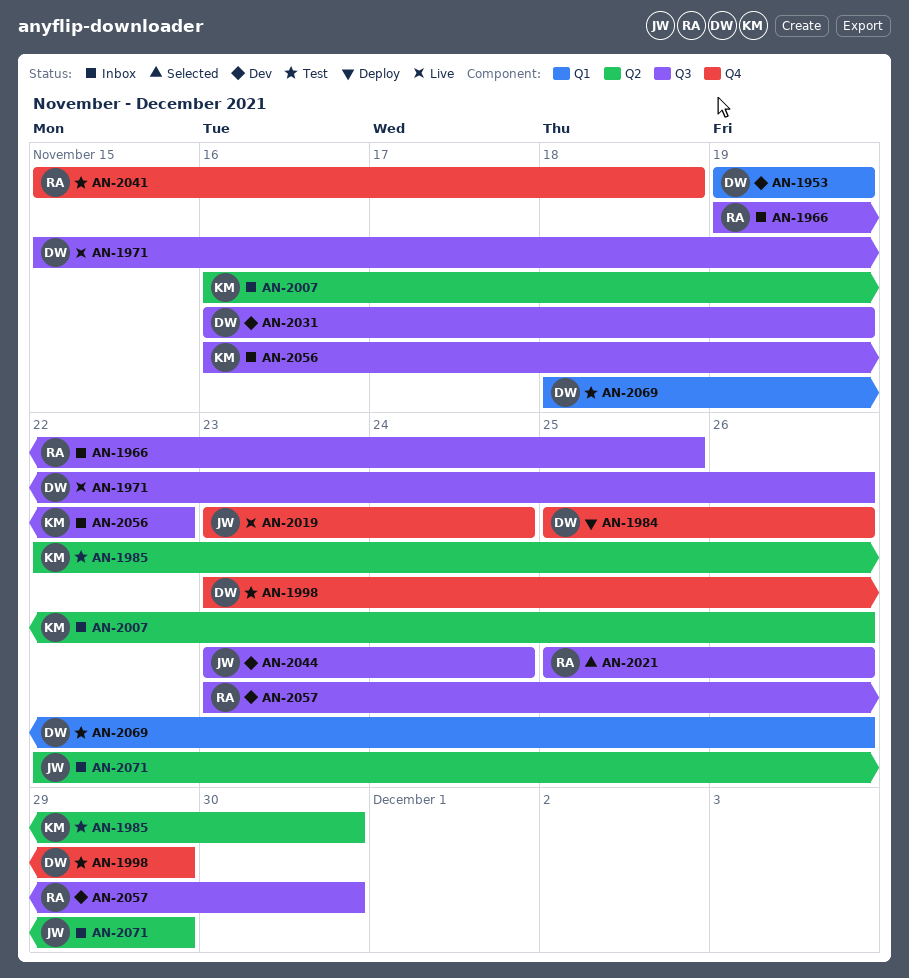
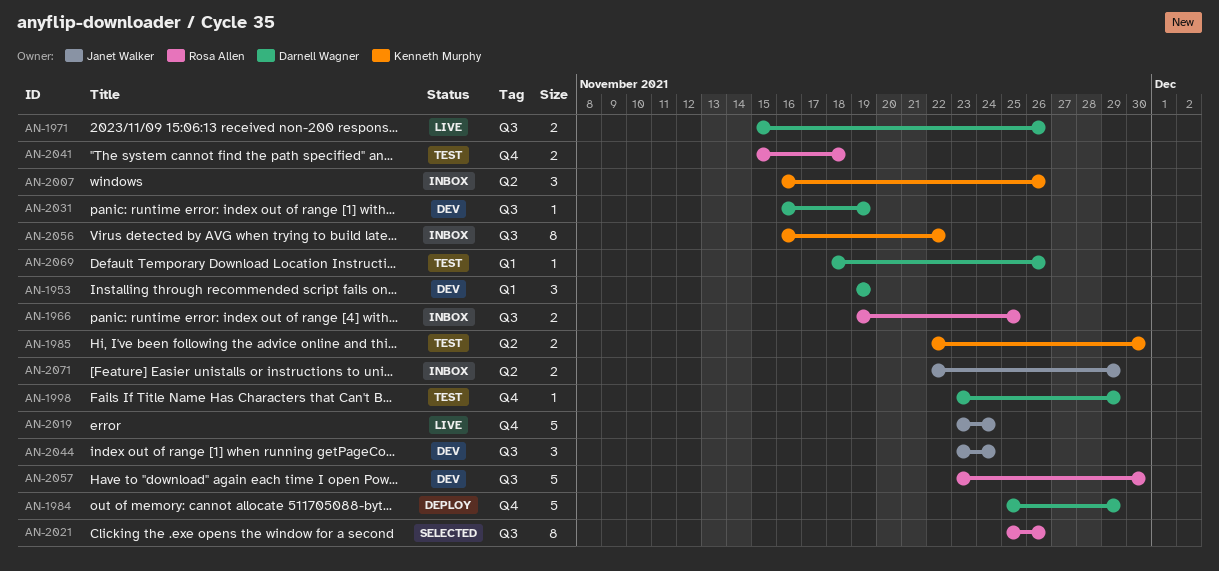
AN-1984, due: Nov 26 -> Nov 29

